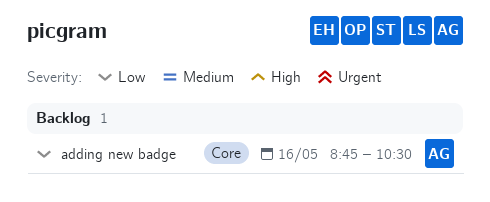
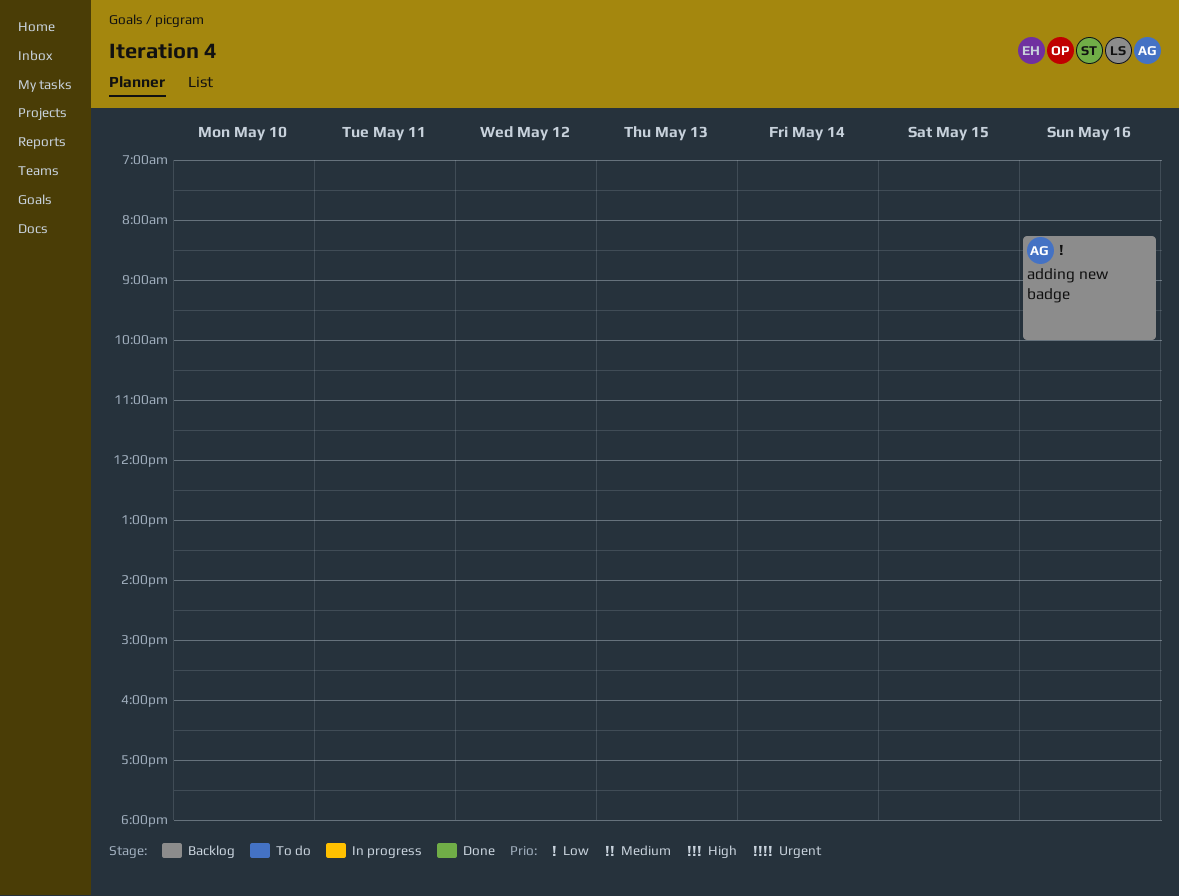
adding new badge, begins: 08:45 -> 08:15
adding new badge, ends: 10:30 -> 10:00

